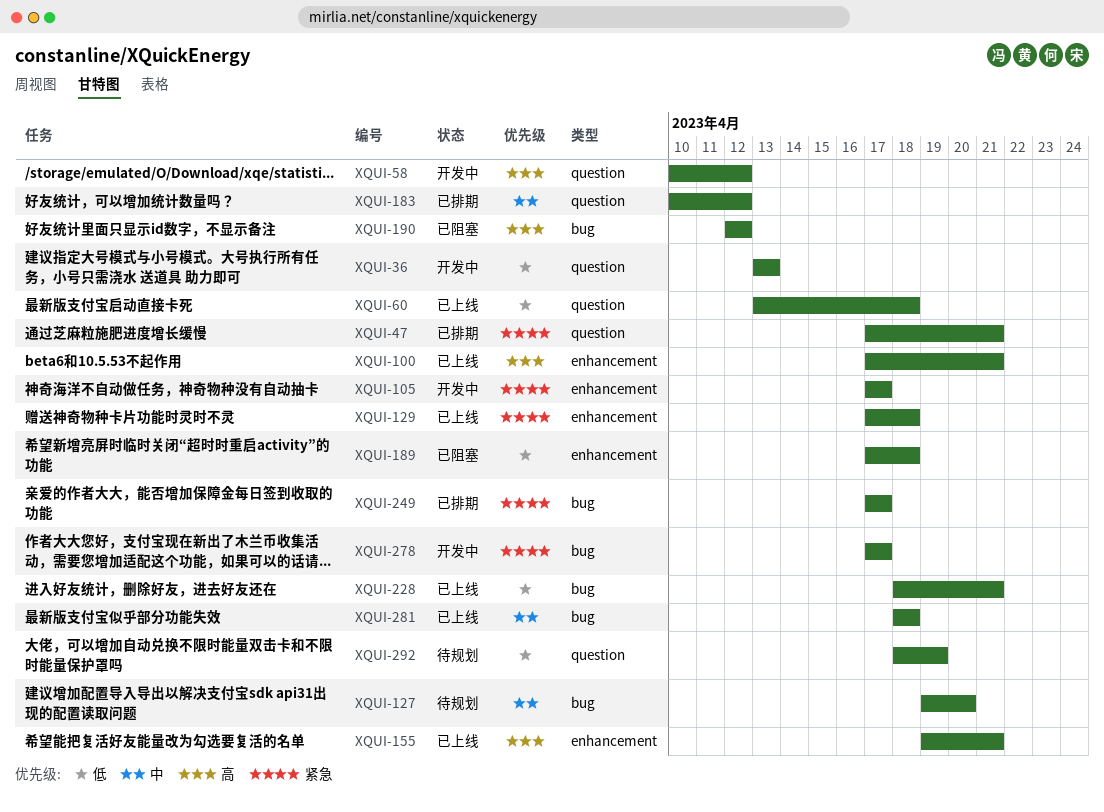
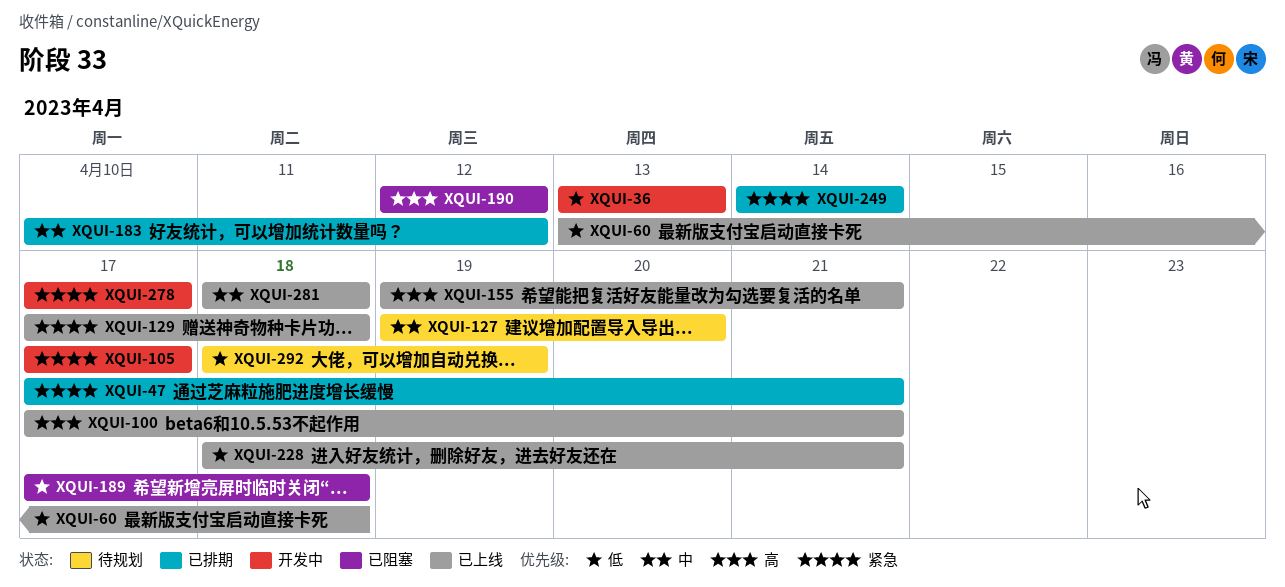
XQUI-58: present -> none
XQUI-249, start: Apr 17 -> Apr 14
XQUI-249, due: Apr 17 -> Apr 14

